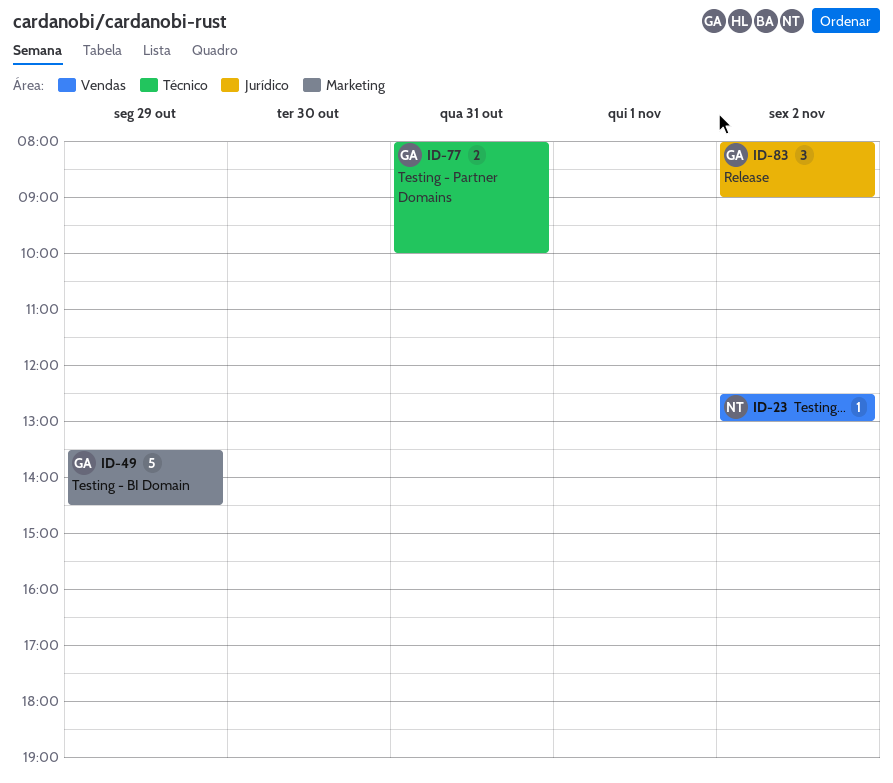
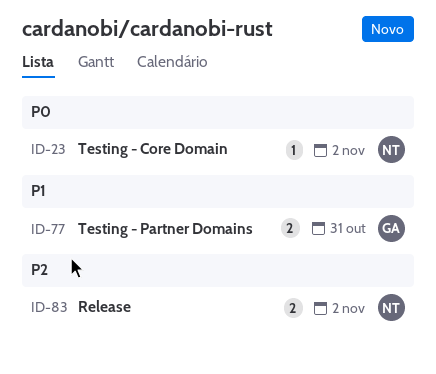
ID-49: present -> none
ID-83, owner: GA -> NT
ID-83, estimate: 3 -> 2

